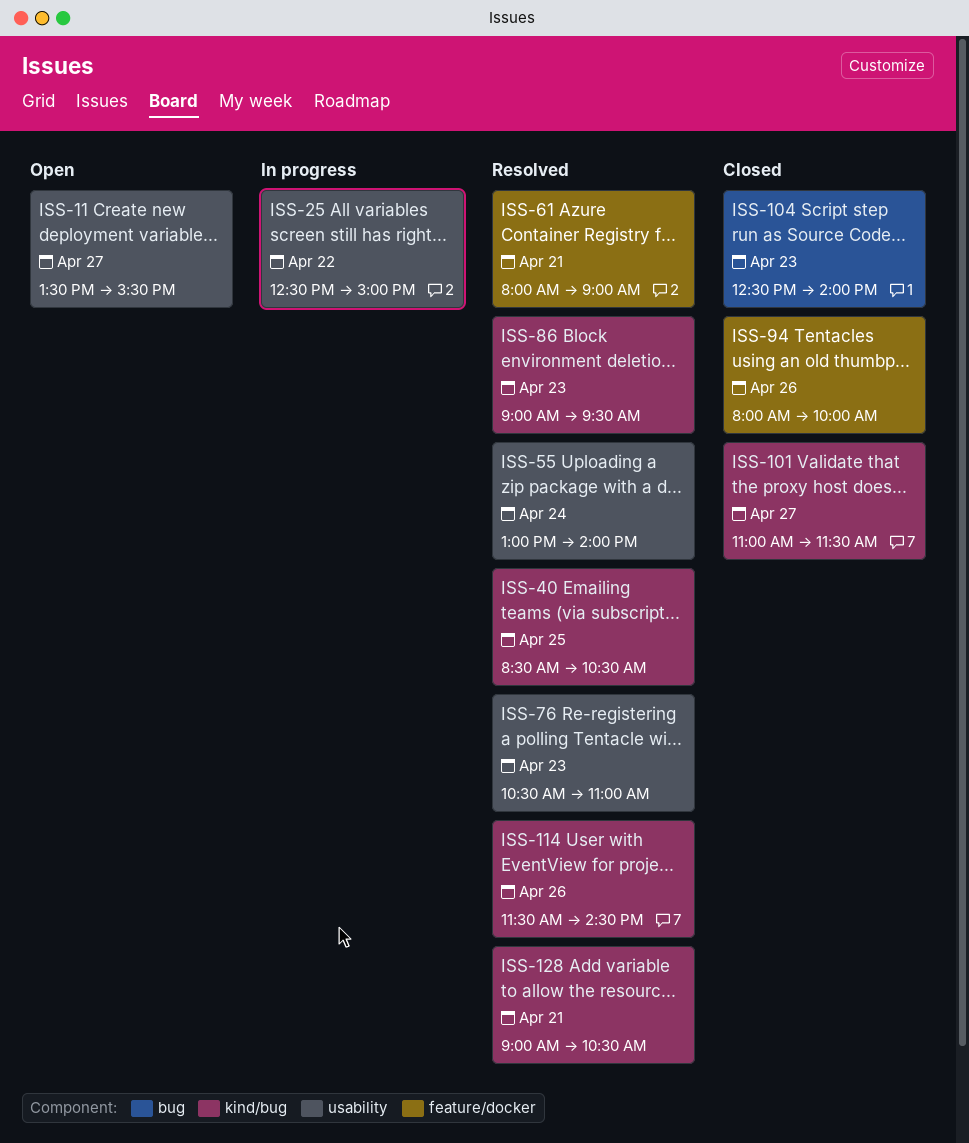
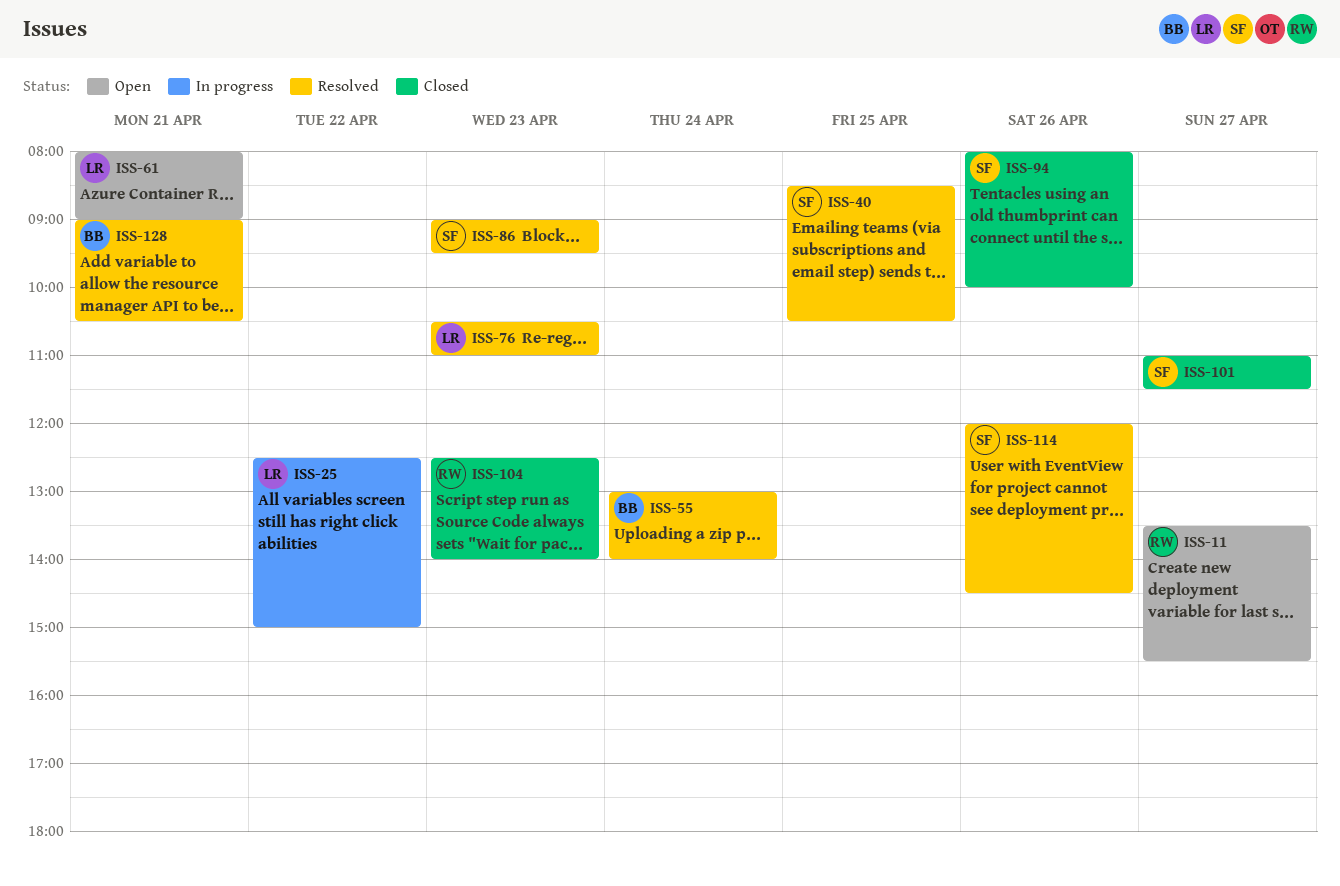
ISS-61, status: Resolved -> Open
ISS-114, begins: 11:30 -> 12:00

